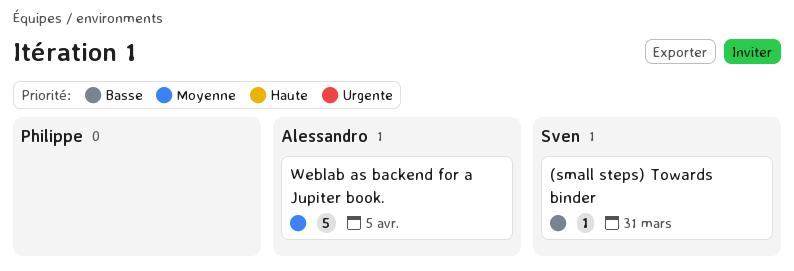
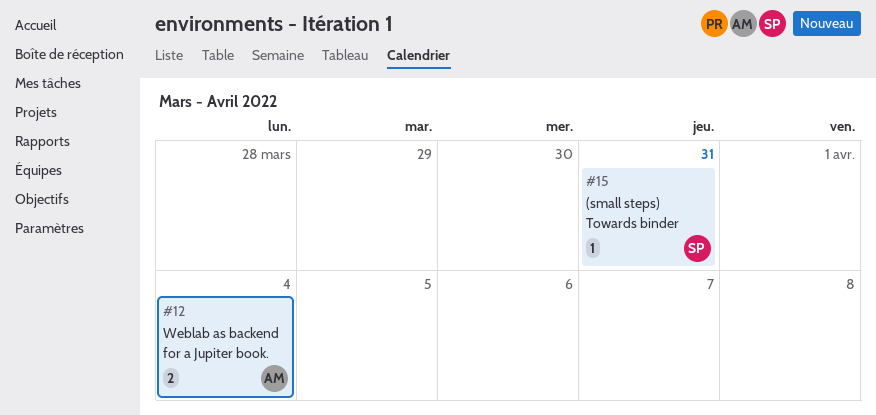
Weblab as backend for a Jupiter book., estimate: 5 -> 2
Weblab as backend for a Jupiter book., due: Apr 5 -> Apr 4

